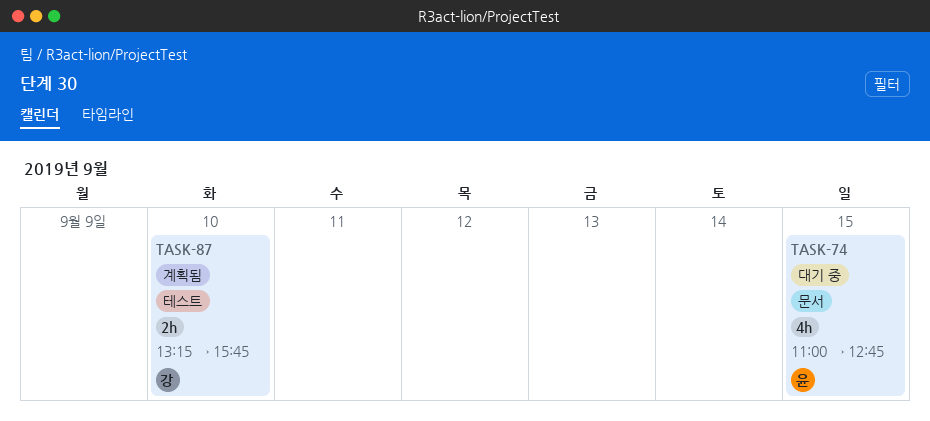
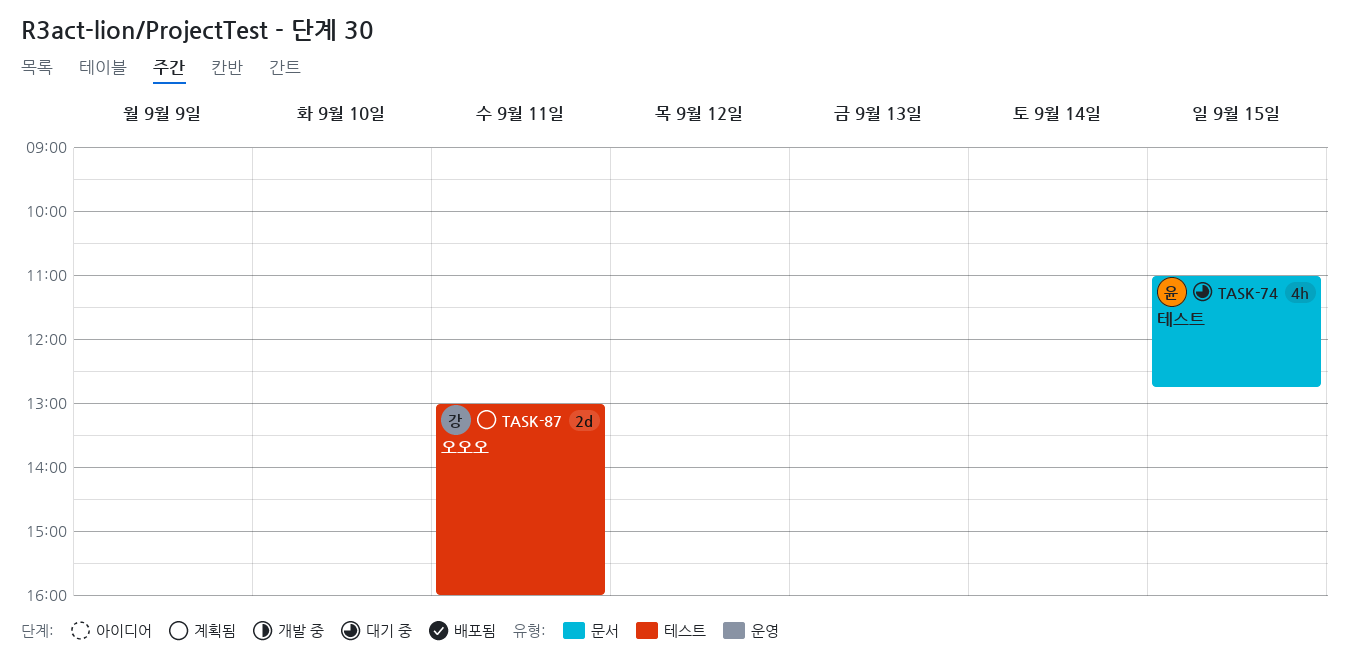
TASK-87, estimate: 2h -> 2d
TASK-87, day: Sep 10 -> Sep 11
TASK-87, begins: 13:15 -> 13:00
TASK-87, ends: 15:45 -> 16:00

